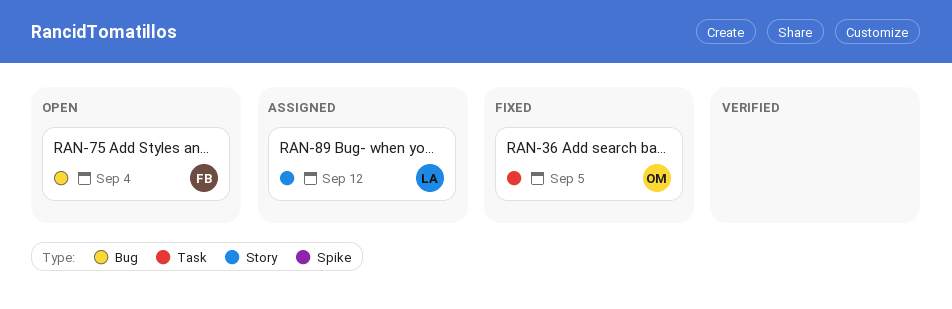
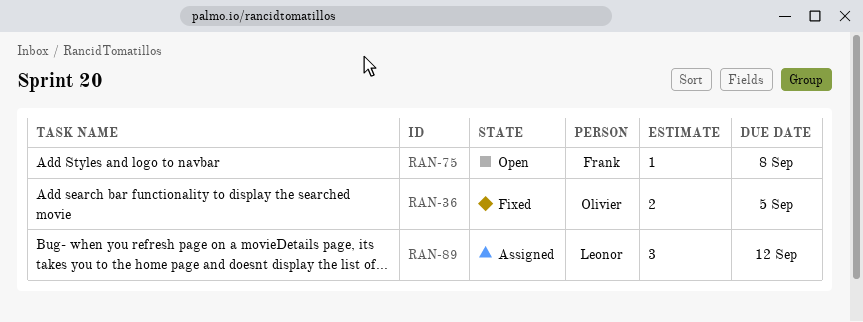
RAN-75, due: Sep 4 -> Sep 8

